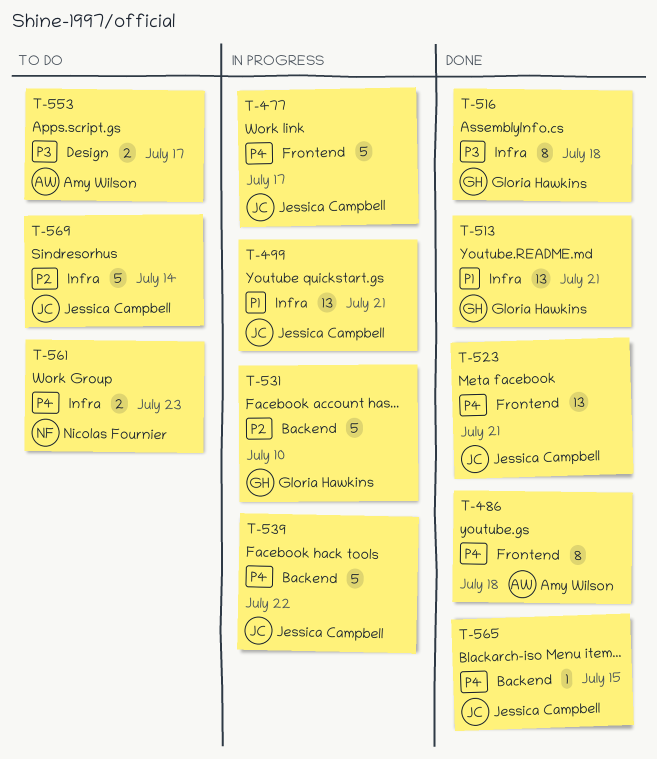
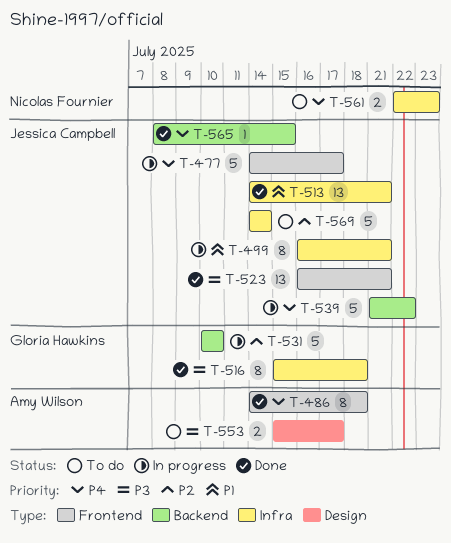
T-499, estimate: 13 -> 8
T-513, owner: Gloria Hawkins -> Jessica Campbell
T-523, priority: P4 -> P3

